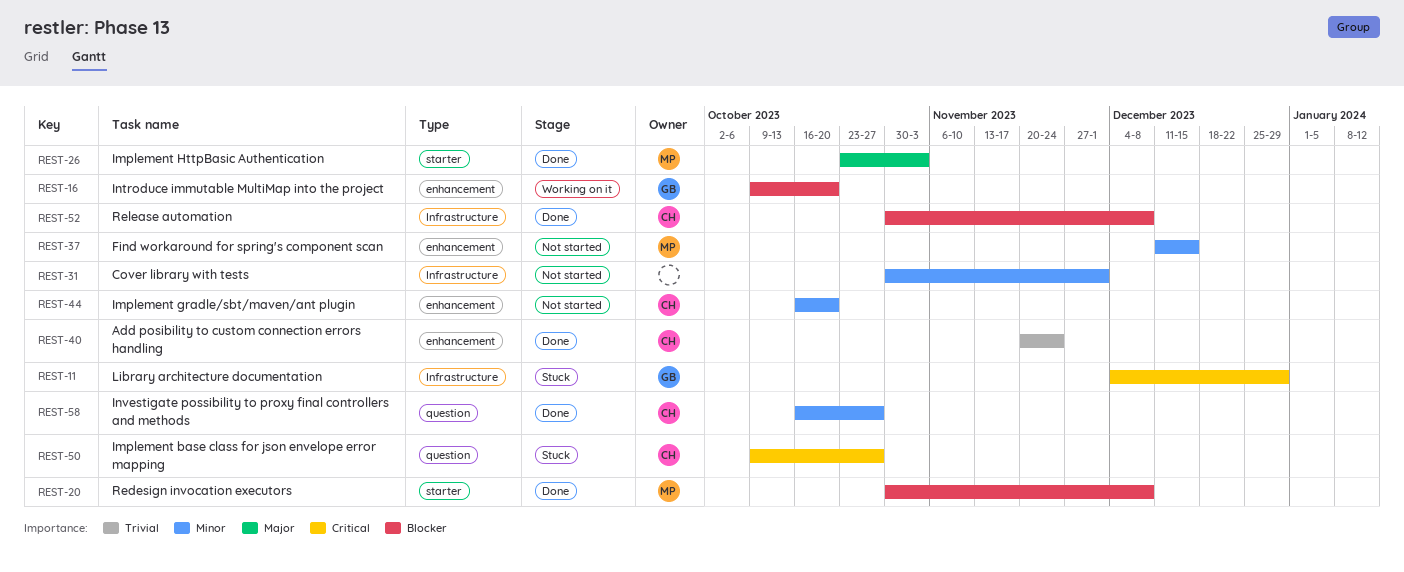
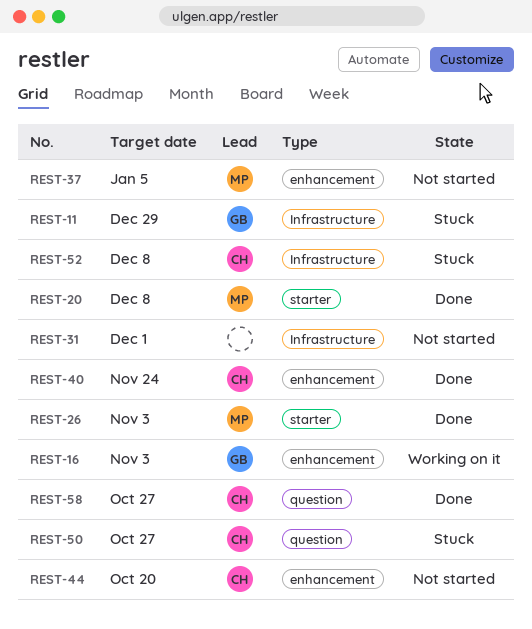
REST-16, due: Oct 20 -> Nov 3
REST-37, due: Dec 15 -> Jan 5
REST-52, status: Done -> Stuck

